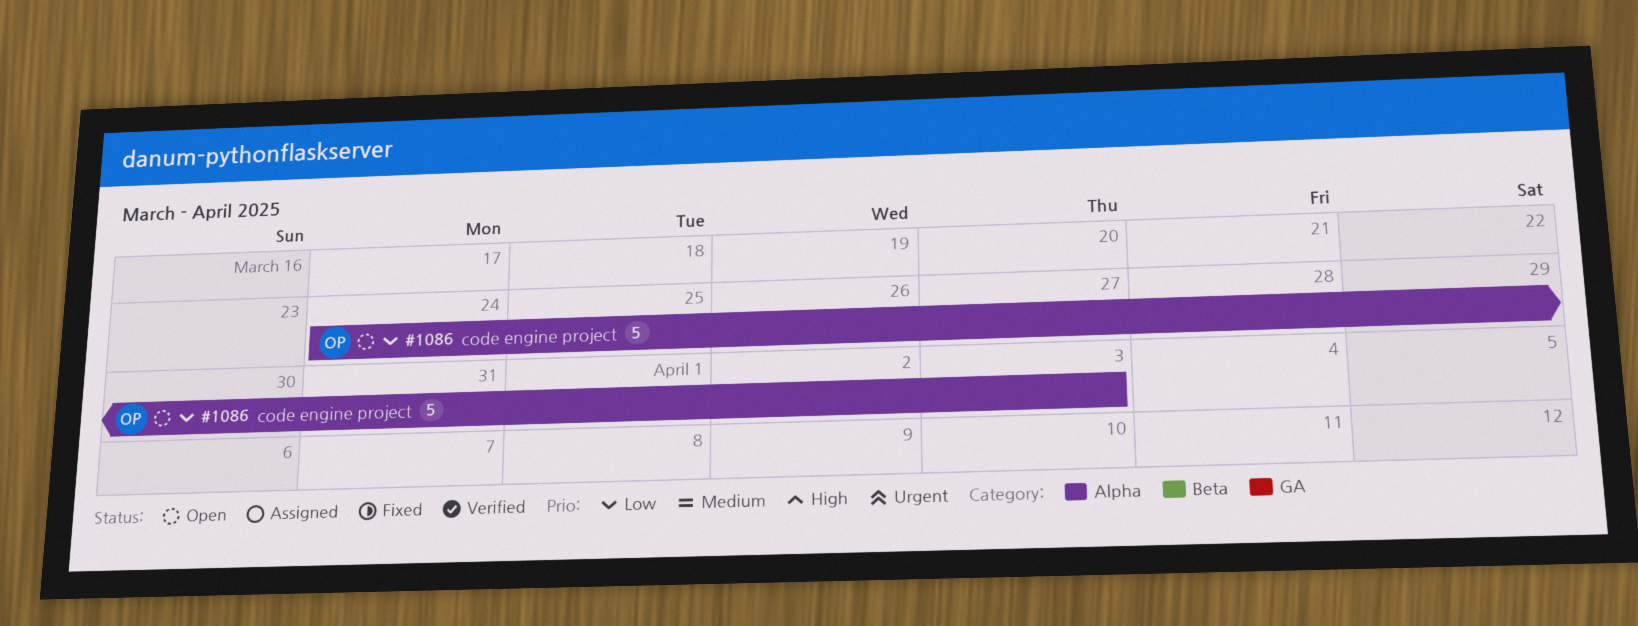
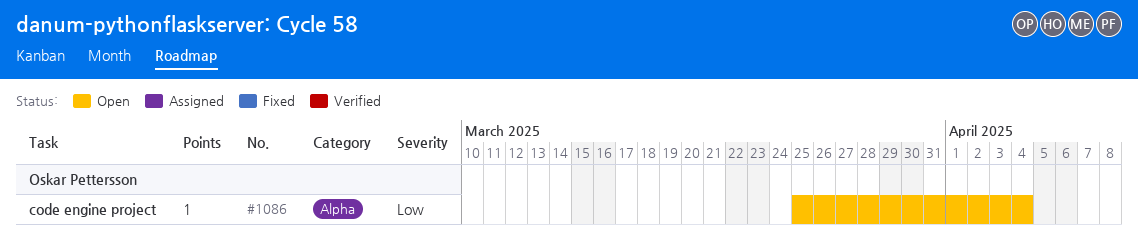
#1086, estimate: 5 -> 1
#1086, start: Mar 24 -> Mar 25
#1086, due: Apr 3 -> Apr 4

